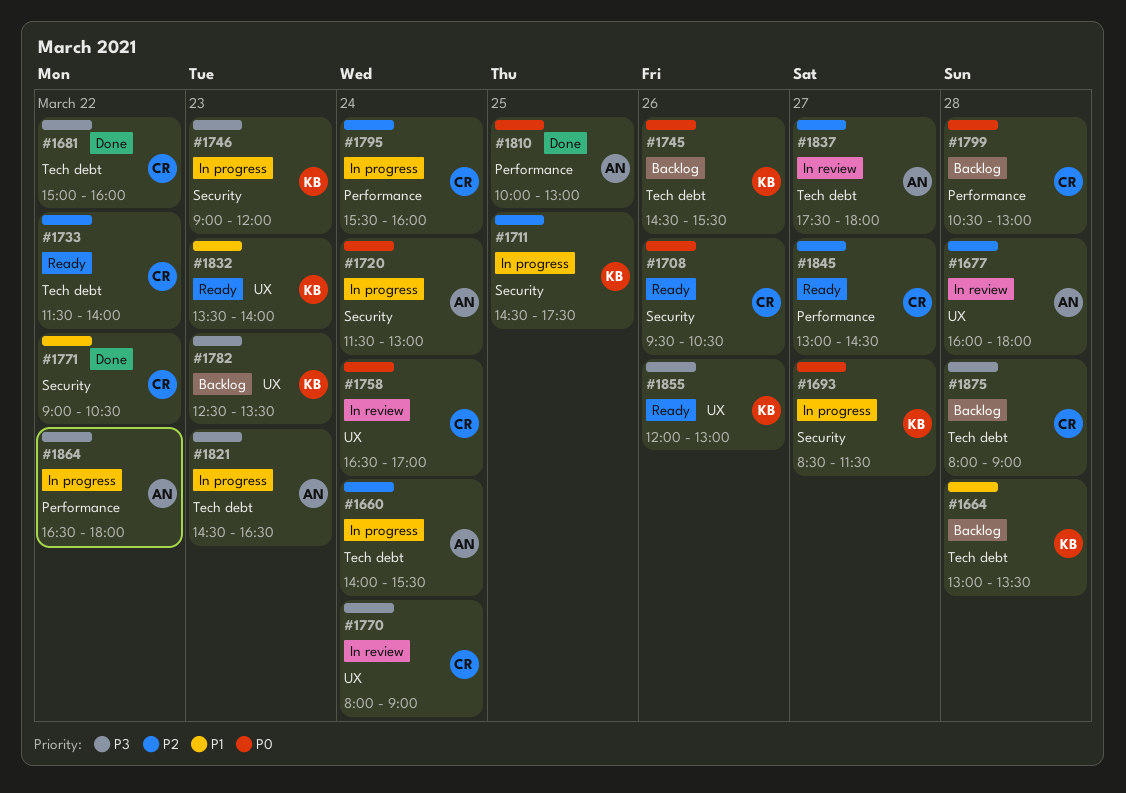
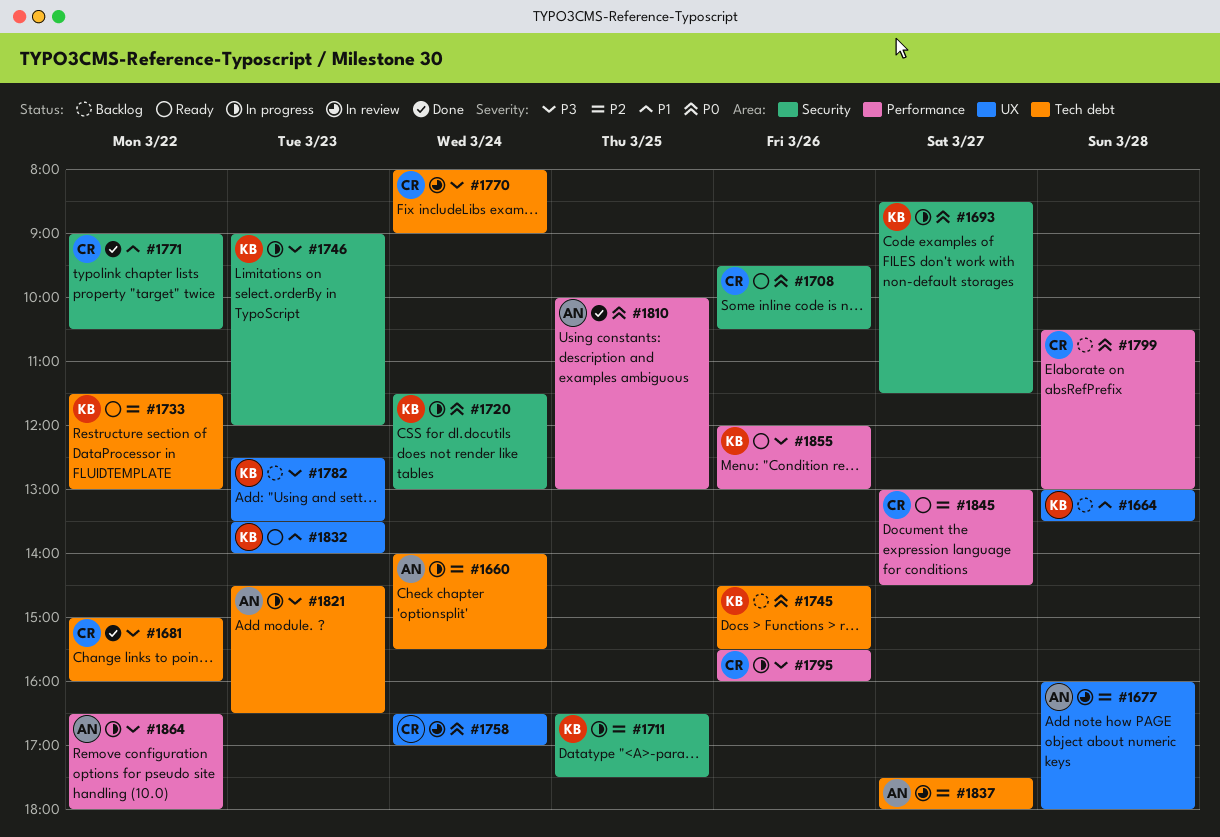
#1664, label: Tech debt -> UX
#1711, begins: 14:30 -> 16:30
#1720, owner: AN -> KB
#1733, owner: CR -> KB
#1733, ends: 14:00 -> 13:00
#1770, label: UX -> Tech debt
#1795, priority: P2 -> P3
#1795, day: Mar 24 -> Mar 26
#1855, label: UX -> Performance
#1875: present -> none

